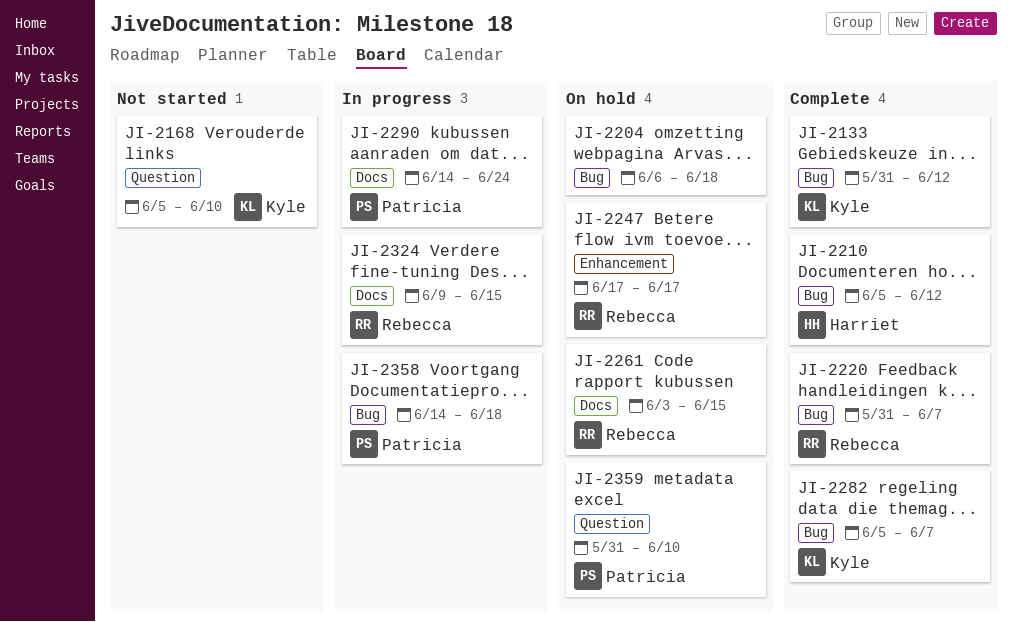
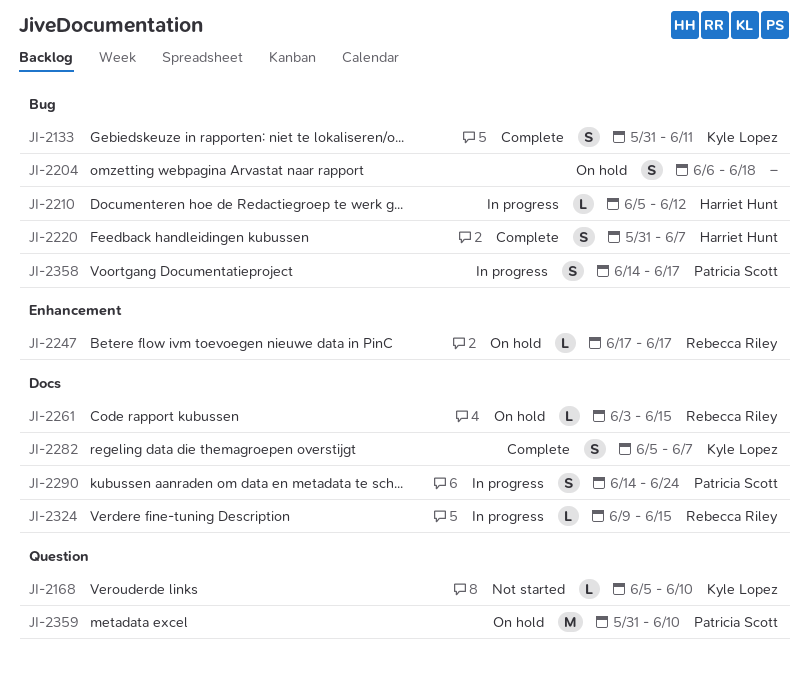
JI-2133, due: Jun 12 -> Jun 11
JI-2210, status: Complete -> In progress
JI-2220, owner: Rebecca Riley -> Harriet Hunt
JI-2282, label: Bug -> Docs
JI-2358, due: Jun 18 -> Jun 17

